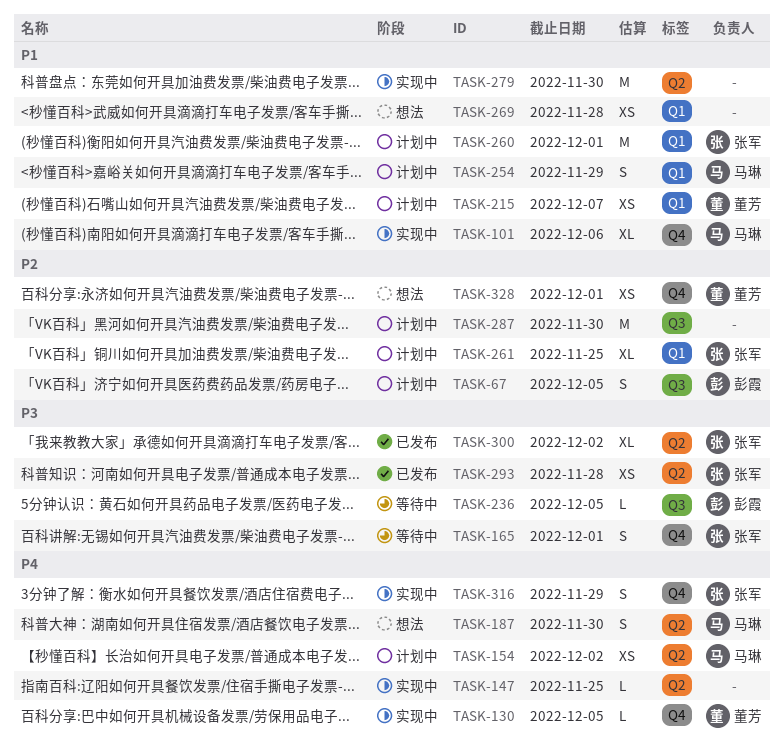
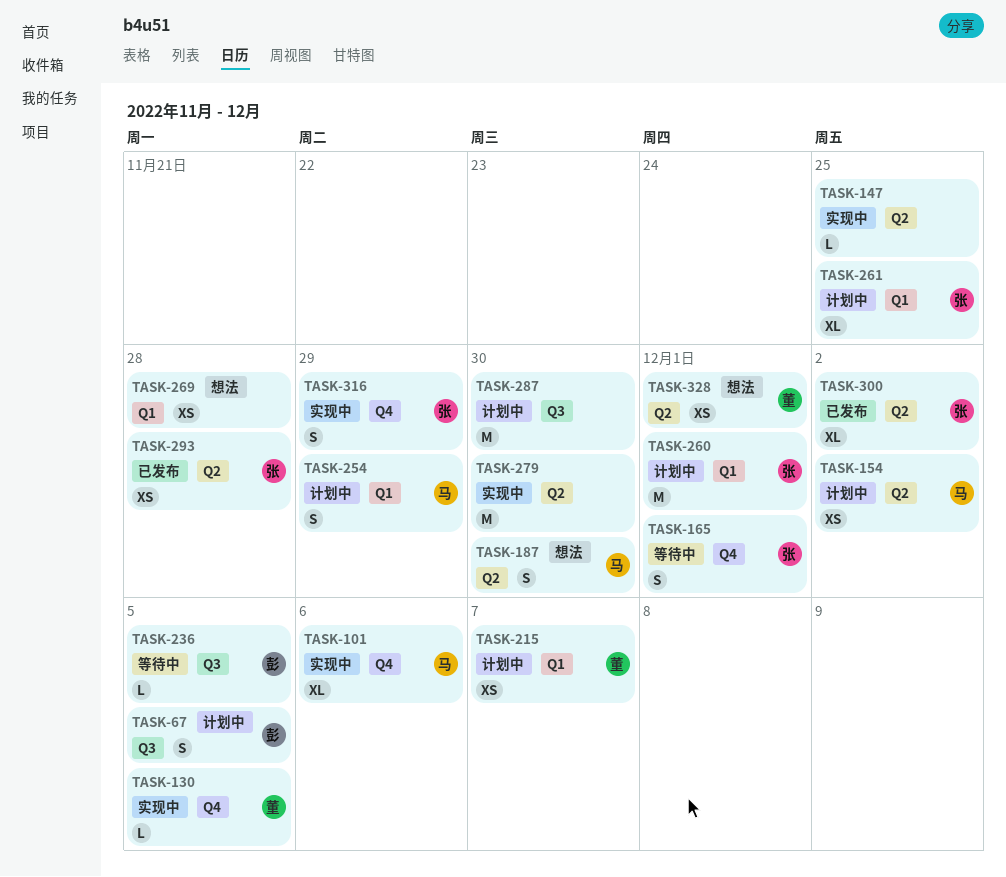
TASK-328, label: Q4 -> Q2

